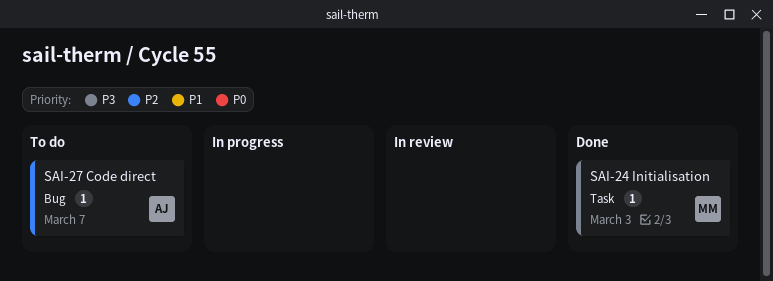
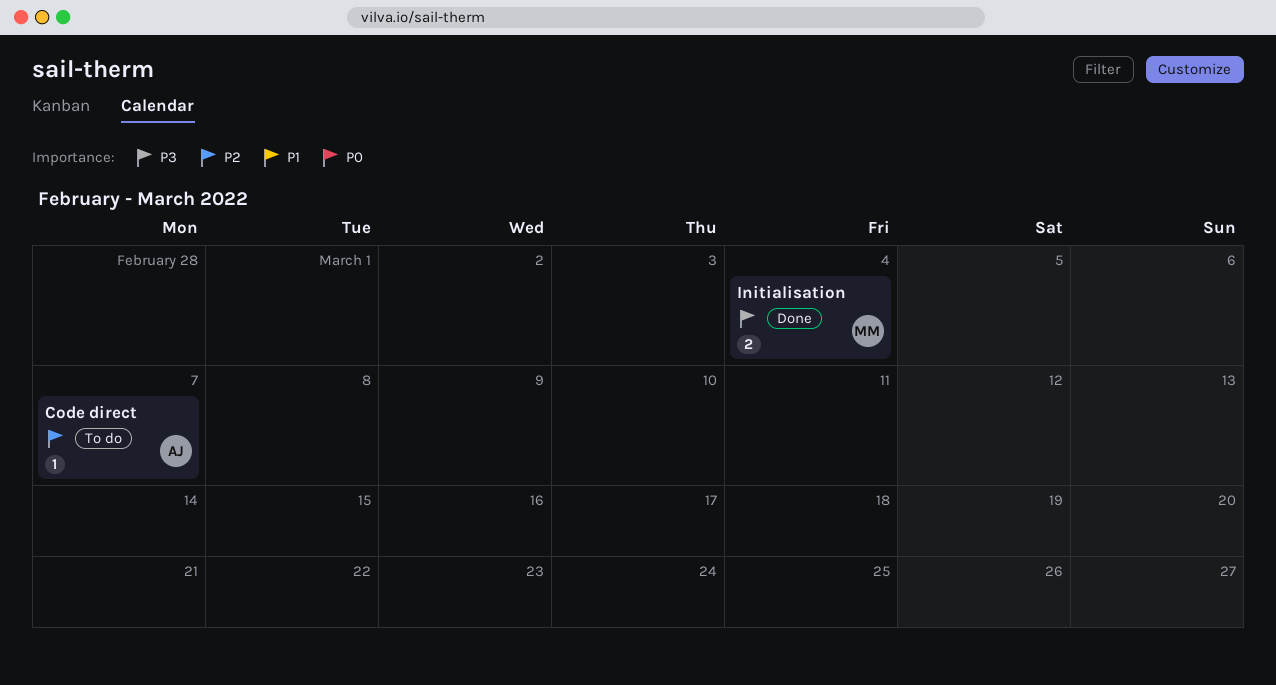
Initialisation, estimate: 1 -> 2
Initialisation, due: Mar 3 -> Mar 4

